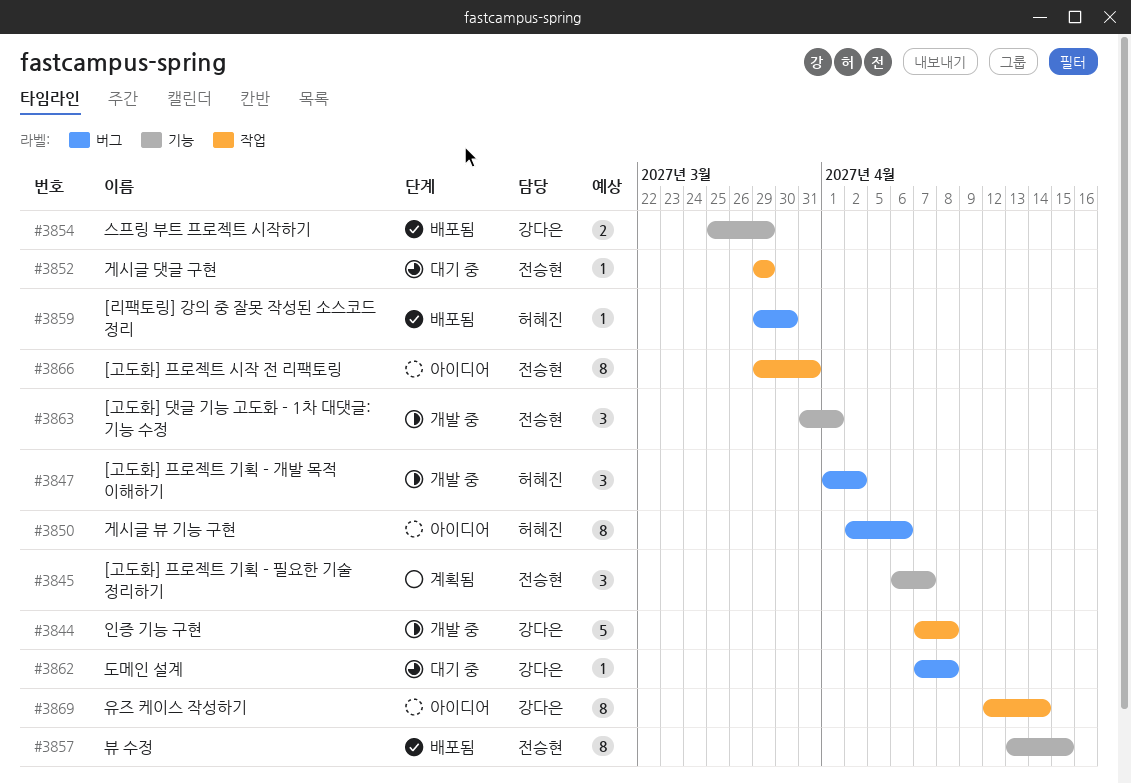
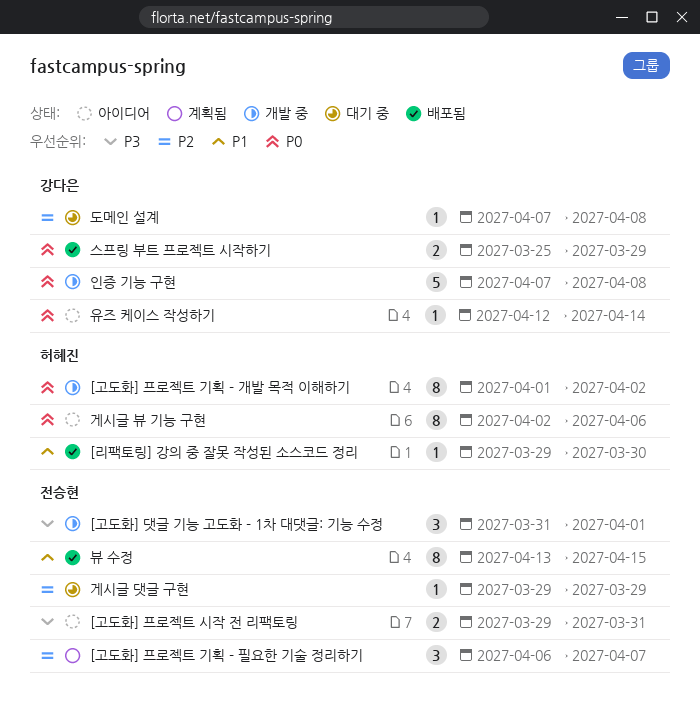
[고도화] 프로젝트 기획 - 개발 목적 이해하기, estimate: 3 -> 8
[고도화] 프로젝트 시작 전 리팩토링, estimate: 8 -> 2
유즈 케이스 작성하기, estimate: 8 -> 1

